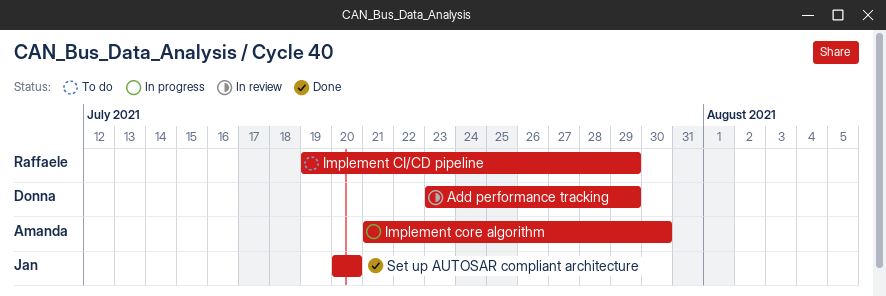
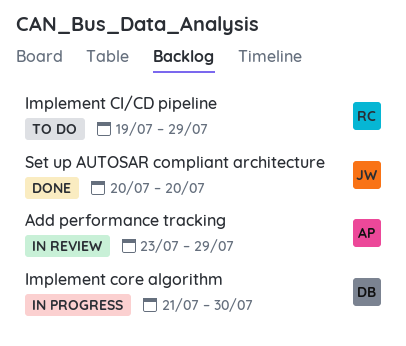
Add performance tracking, owner: Donna -> Amanda
Implement core algorithm, owner: Amanda -> Donna

